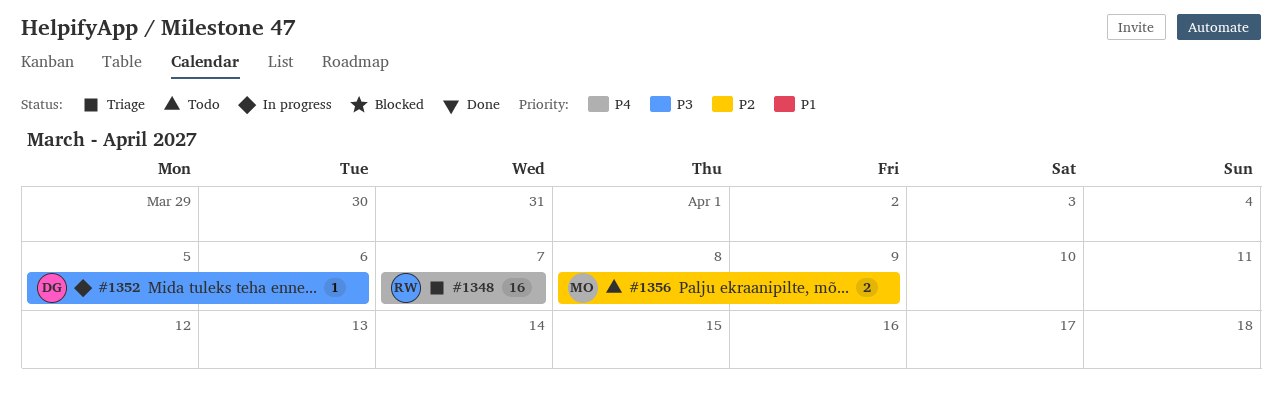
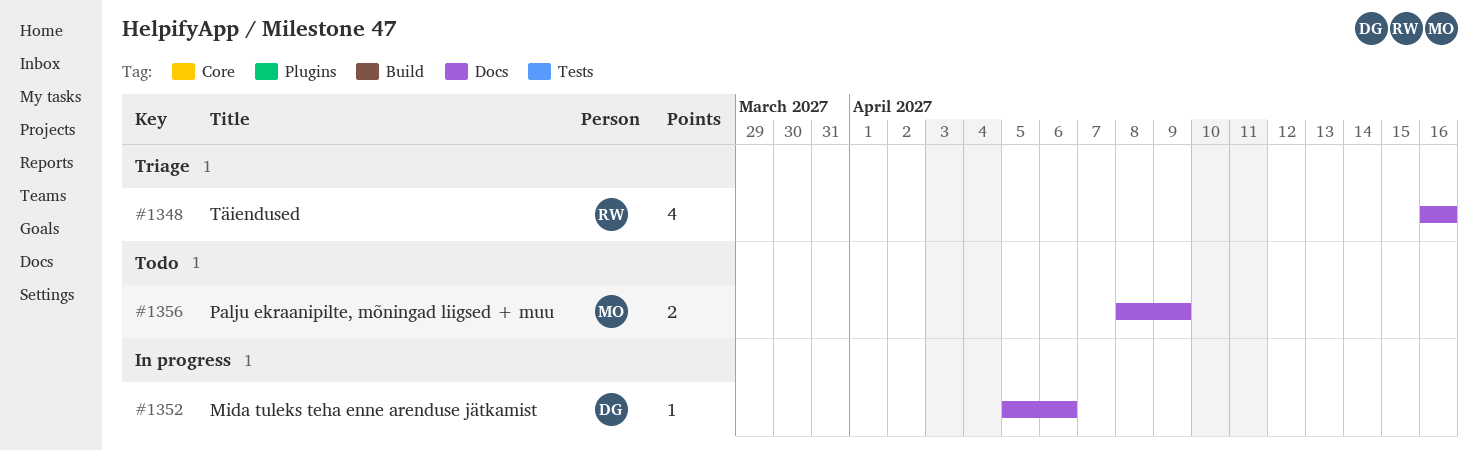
#1348, estimate: 16 -> 4
#1348, start: Apr 7 -> Apr 16
#1348, due: Apr 7 -> Apr 16

